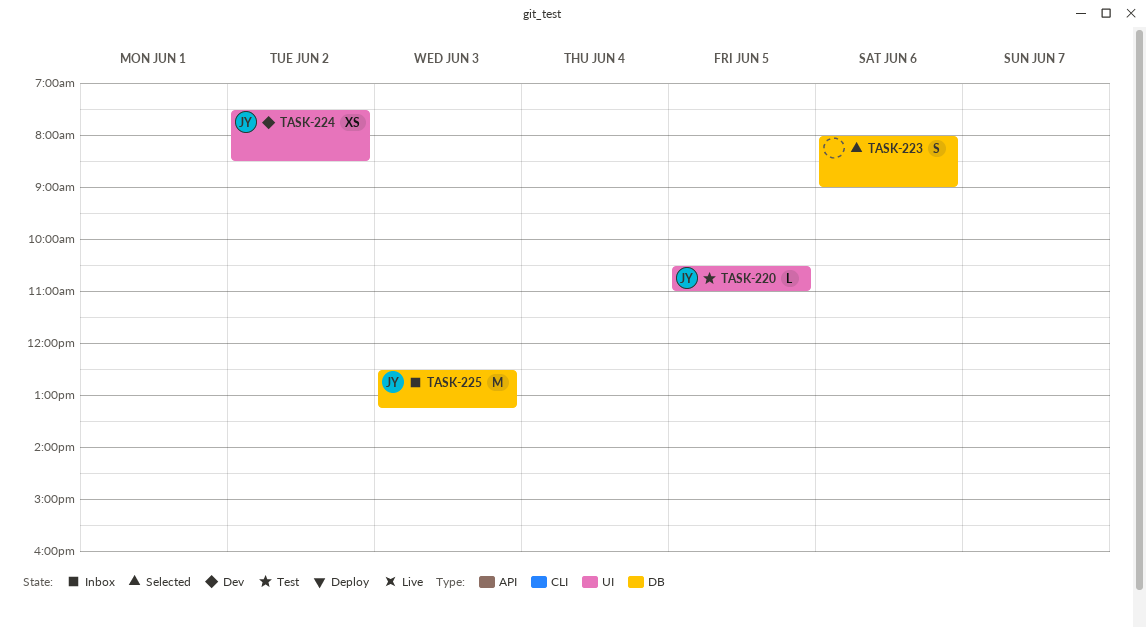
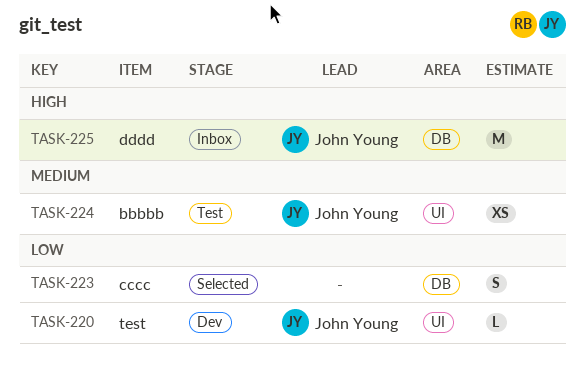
TASK-220, status: Test -> Dev
TASK-224, status: Dev -> Test

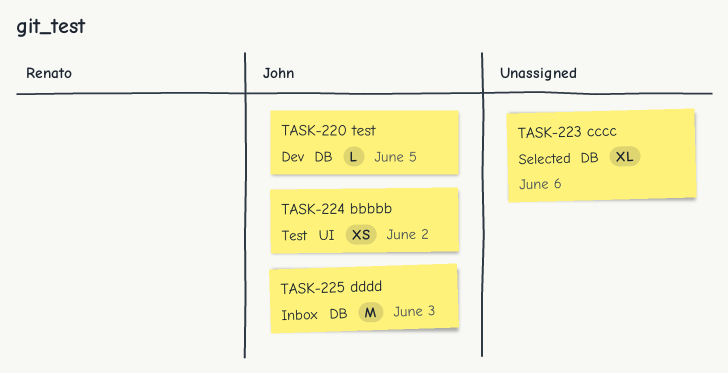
TASK-220, label: UI -> DB
TASK-223, estimate: S -> XL

